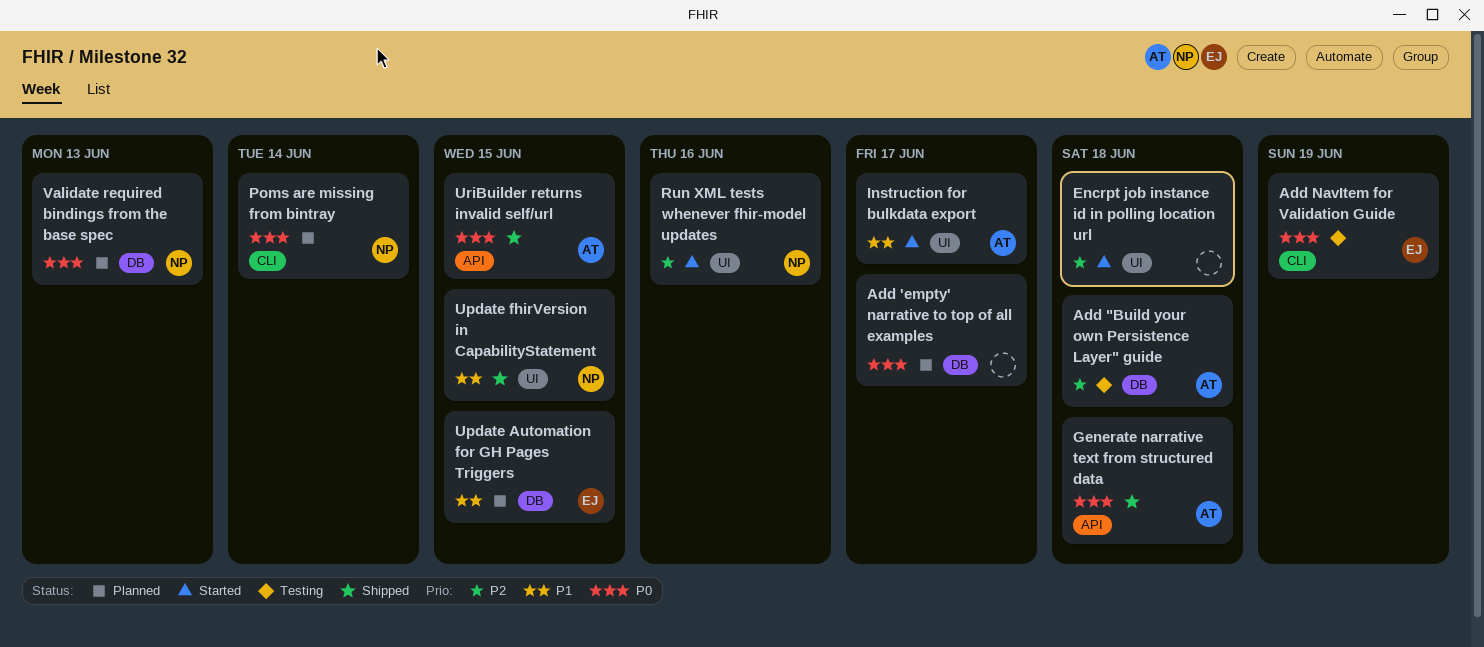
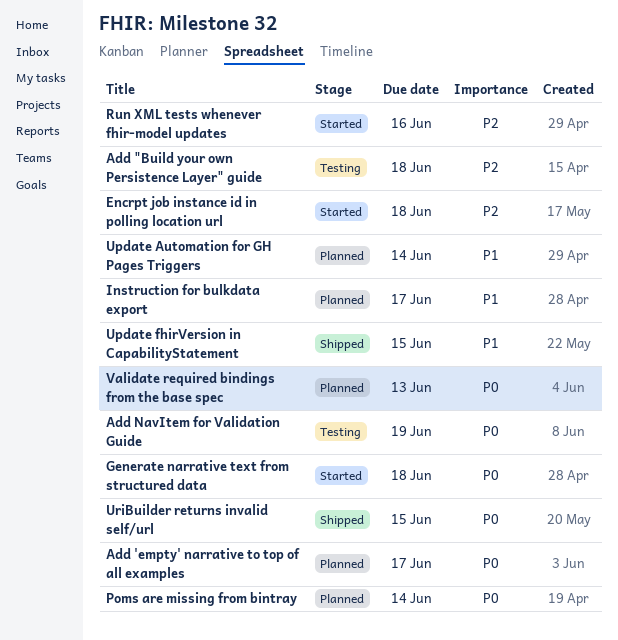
Generate narrative text from structured data, status: Shipped -> Started
Instruction for bulkdata export, status: Started -> Planned
Update Automation for GH Pages Triggers, due: Jun 15 -> Jun 14

